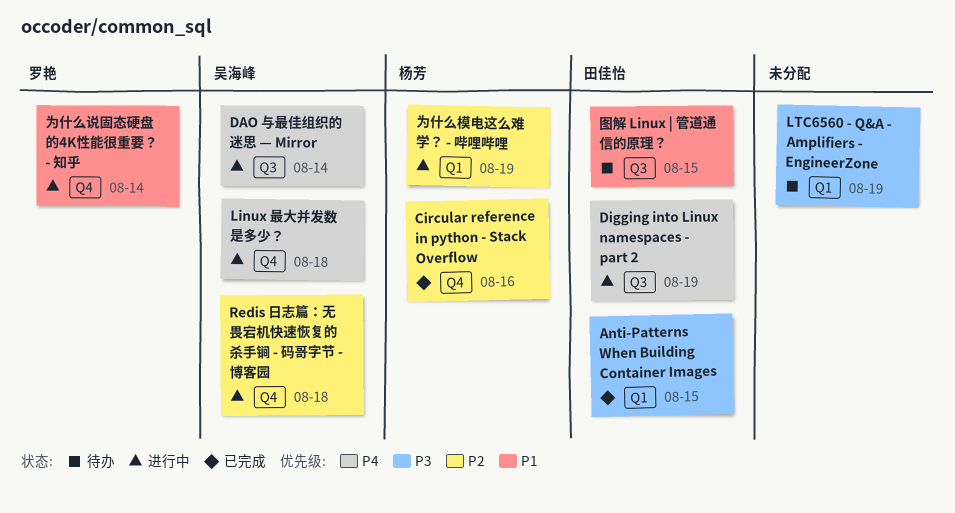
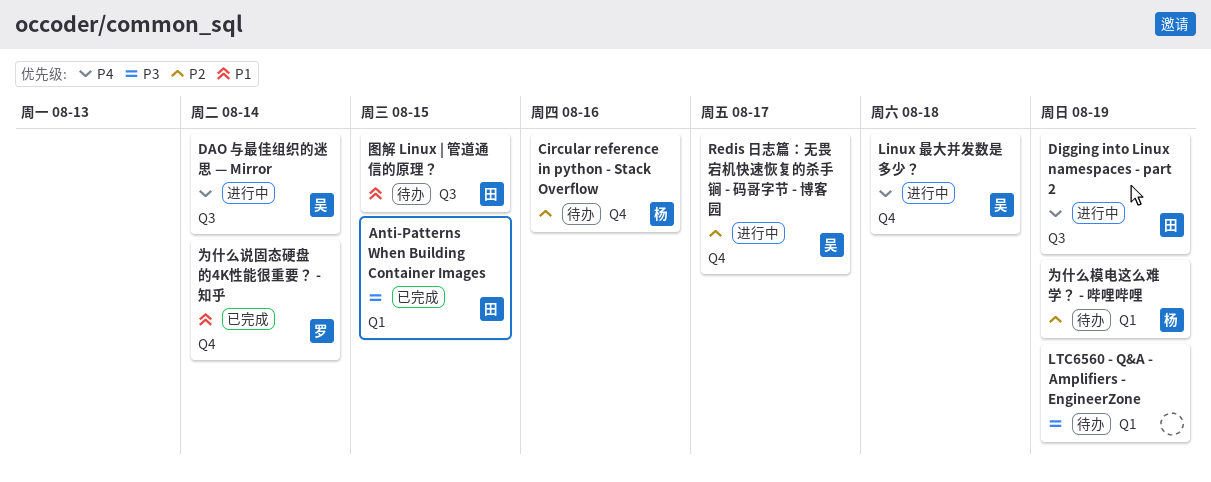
Circular reference in python - Stack Overflow, status: 已完成 -> 待办
Redis 日志篇：无畏宕机快速恢复的杀手锏 - 码哥字节 - 博客园, due: Aug 18 -> Aug 17
为什么模电这么难学？ - 哔哩哔哩, status: 进行中 -> 待办
为什么说固态硬盘的4K性能很重要？ - 知乎, status: 进行中 -> 已完成

